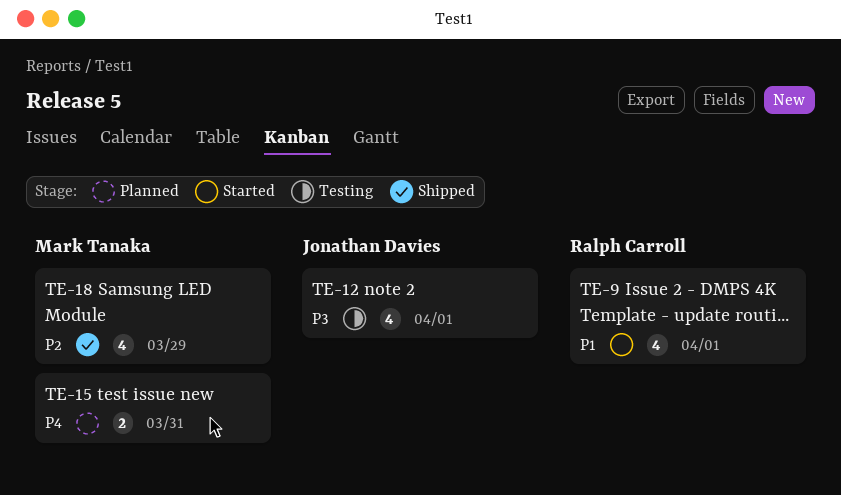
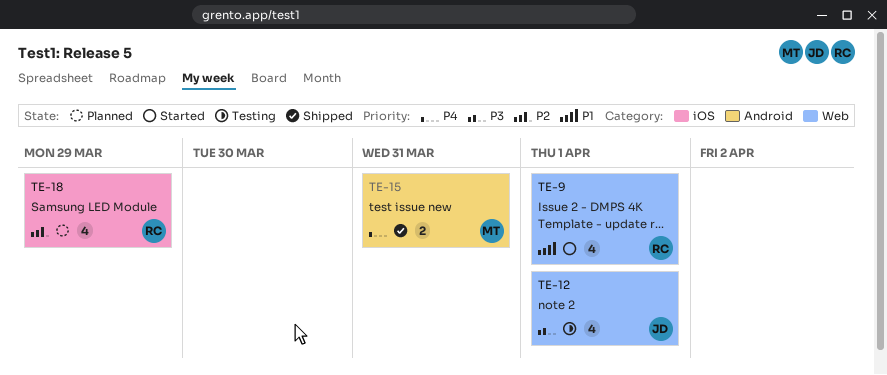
TE-15, status: Planned -> Shipped
TE-18, status: Shipped -> Planned
TE-18, owner: Mark Tanaka -> Ralph Carroll

